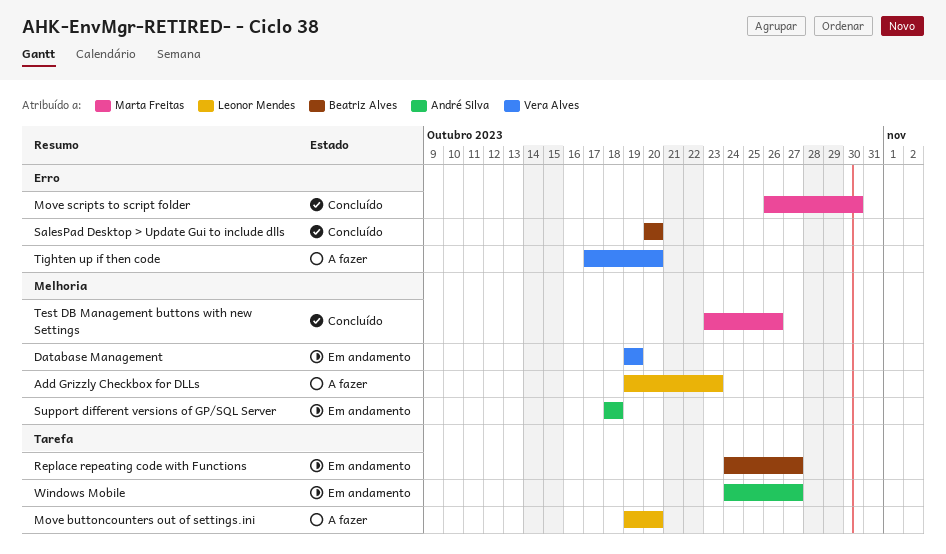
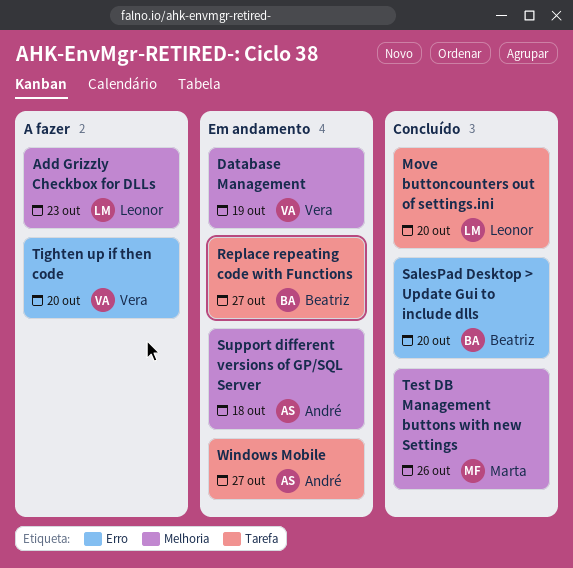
Move buttoncounters out of settings.ini, status: A fazer -> Concluído
Move scripts to script folder: present -> none

